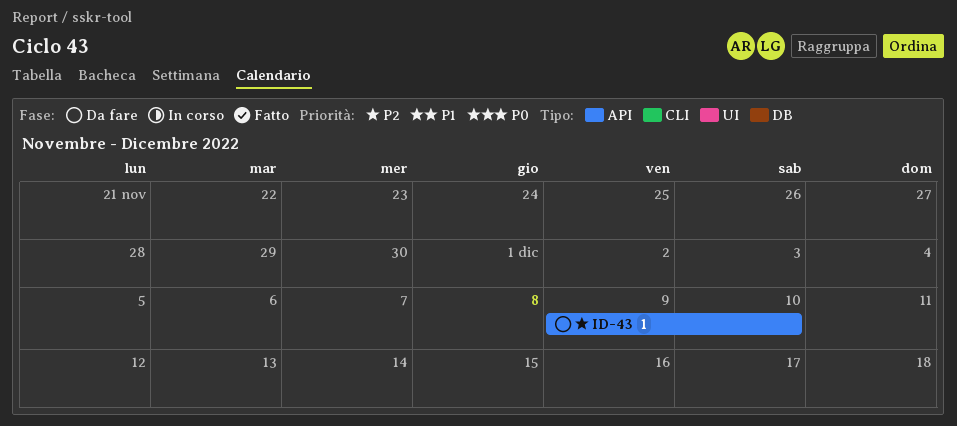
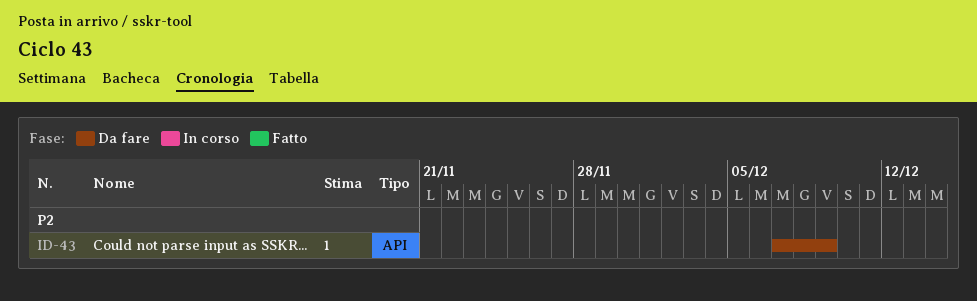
ID-43, start: Dec 9 -> Dec 7
ID-43, due: Dec 10 -> Dec 9

